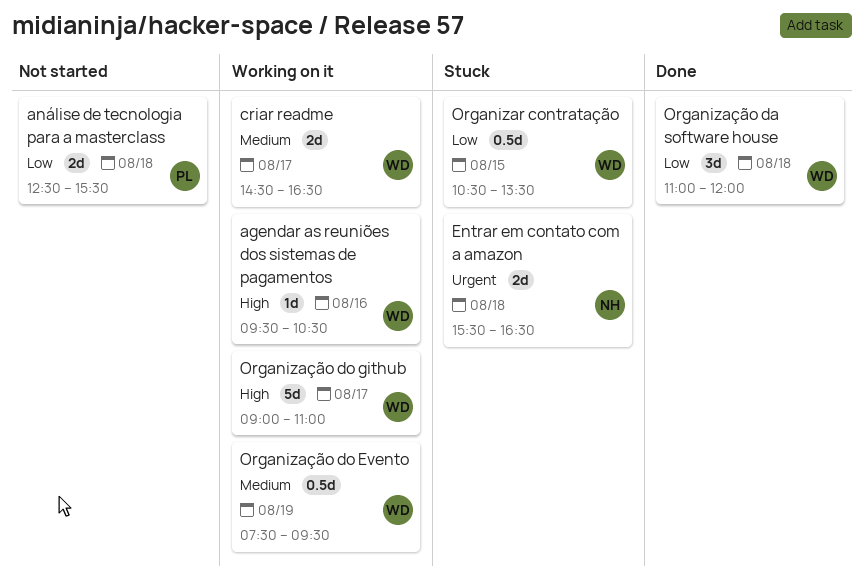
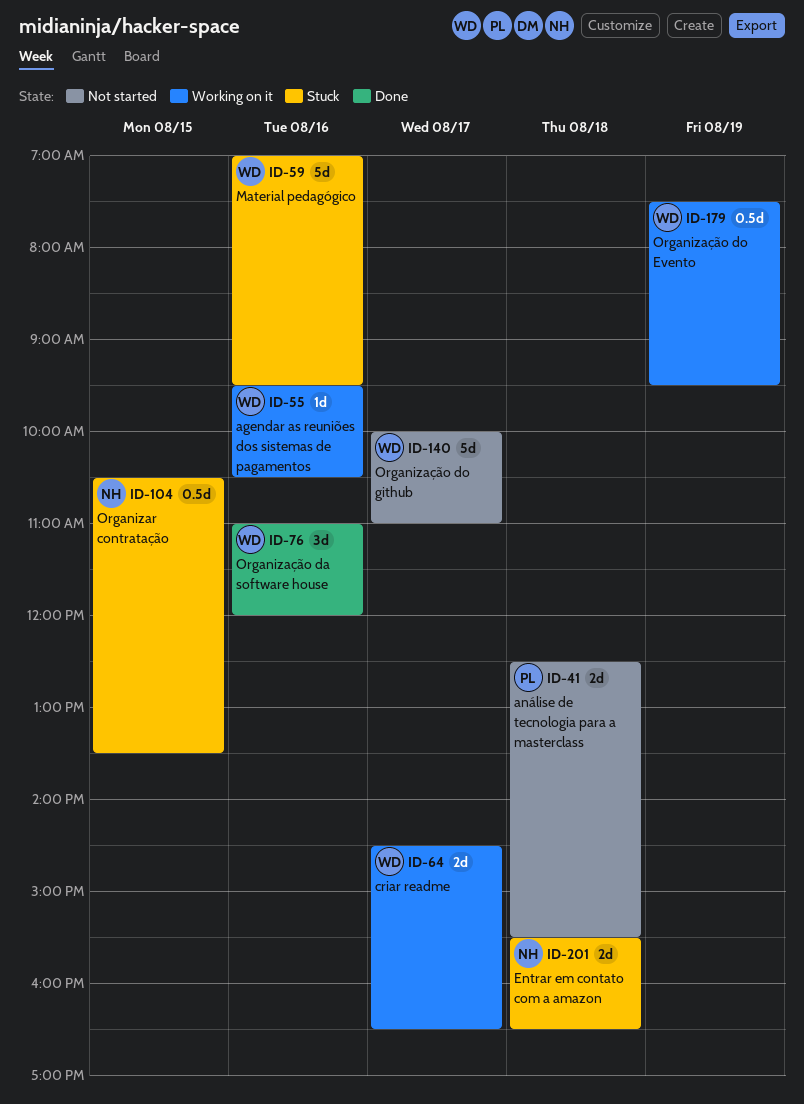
Material pedagógico: none -> present
Organizar contratação, owner: WD -> NH
Organização da software house, day: Aug 18 -> Aug 16
Organização do github, status: Working on it -> Not started
Organização do github, begins: 09:00 -> 10:00

